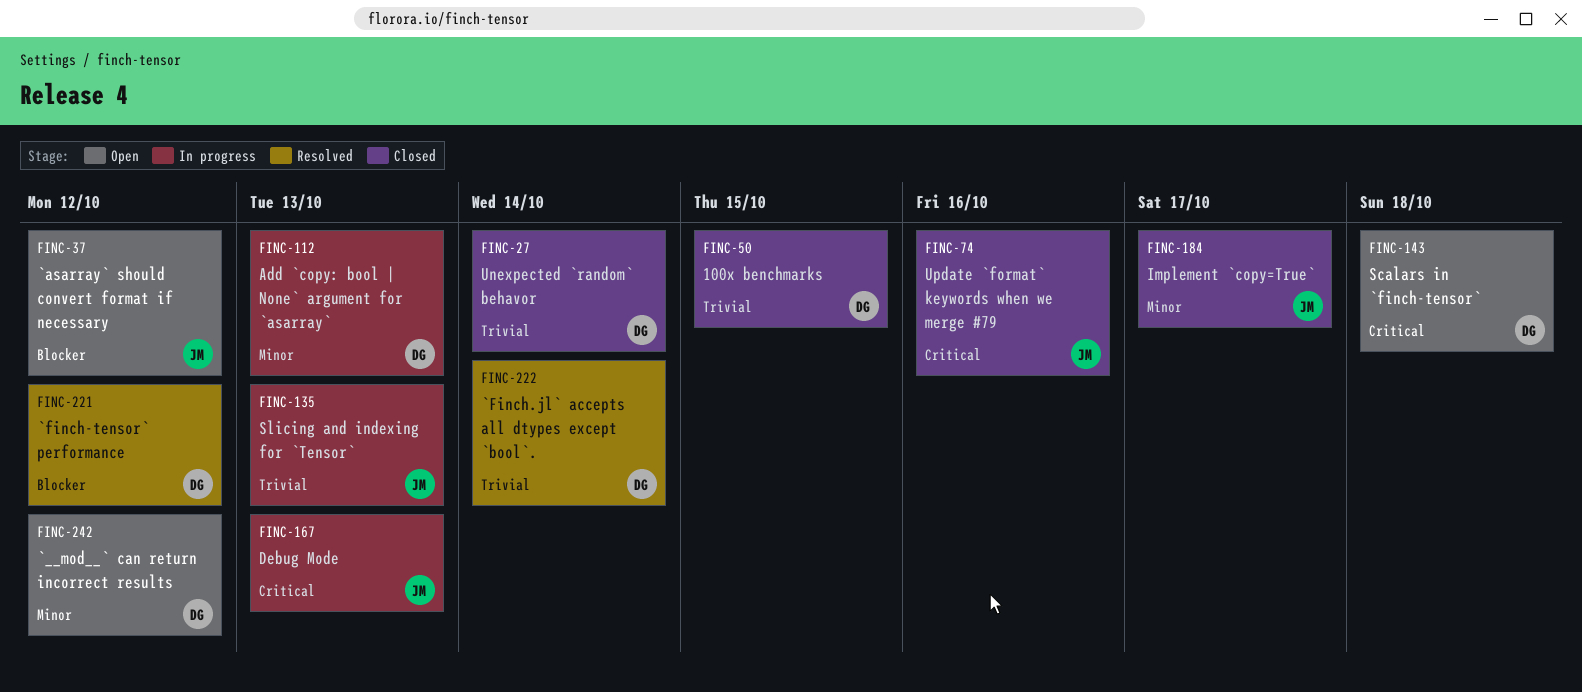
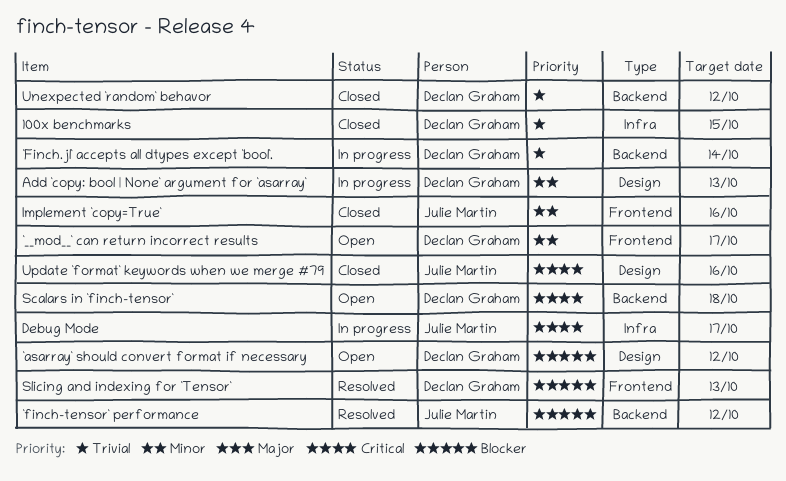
`__mod__` can return incorrect results, due: Oct 12 -> Oct 17
`asarray` should convert format if necessary, owner: Julie Martin -> Declan Graham
`finch-tensor` performance, owner: Declan Graham -> Julie Martin
`Finch.jl` accepts all dtypes except `bool`., status: Resolved -> In progress
Debug Mode, due: Oct 13 -> Oct 17
Implement `copy=True`, due: Oct 17 -> Oct 16
Slicing and indexing for `Tensor`, status: In progress -> Resolved
Slicing and indexing for `Tensor`, owner: Julie Martin -> Declan Graham
Slicing and indexing for `Tensor`, priority: Trivial -> Blocker
Unexpected `random` behavor, due: Oct 14 -> Oct 12

